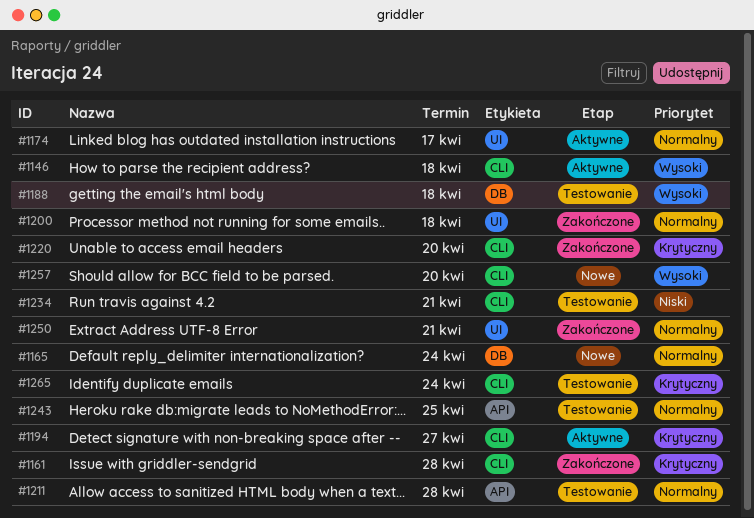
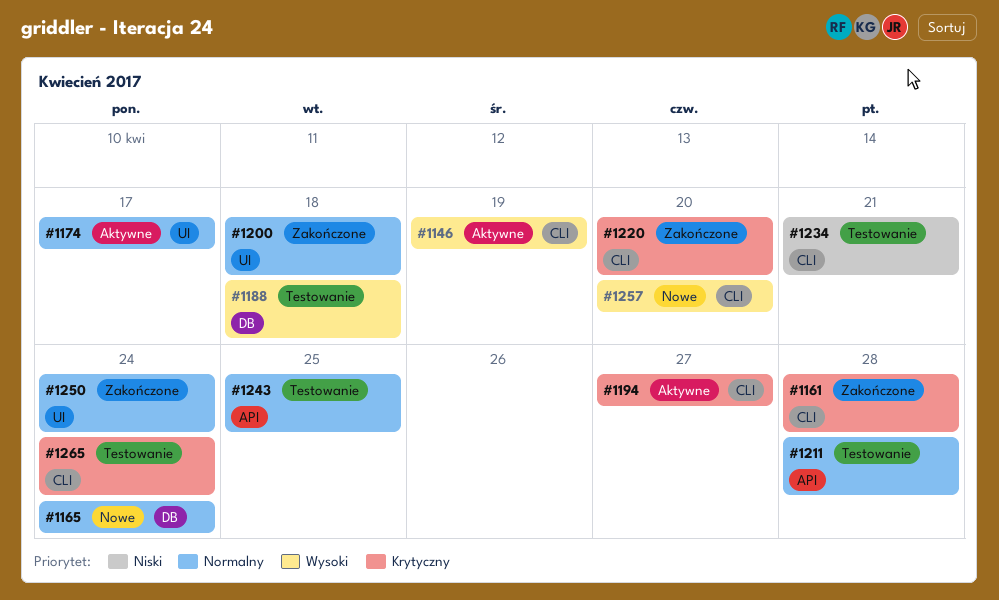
#1146, due: Apr 18 -> Apr 19
#1250, due: Apr 21 -> Apr 24

